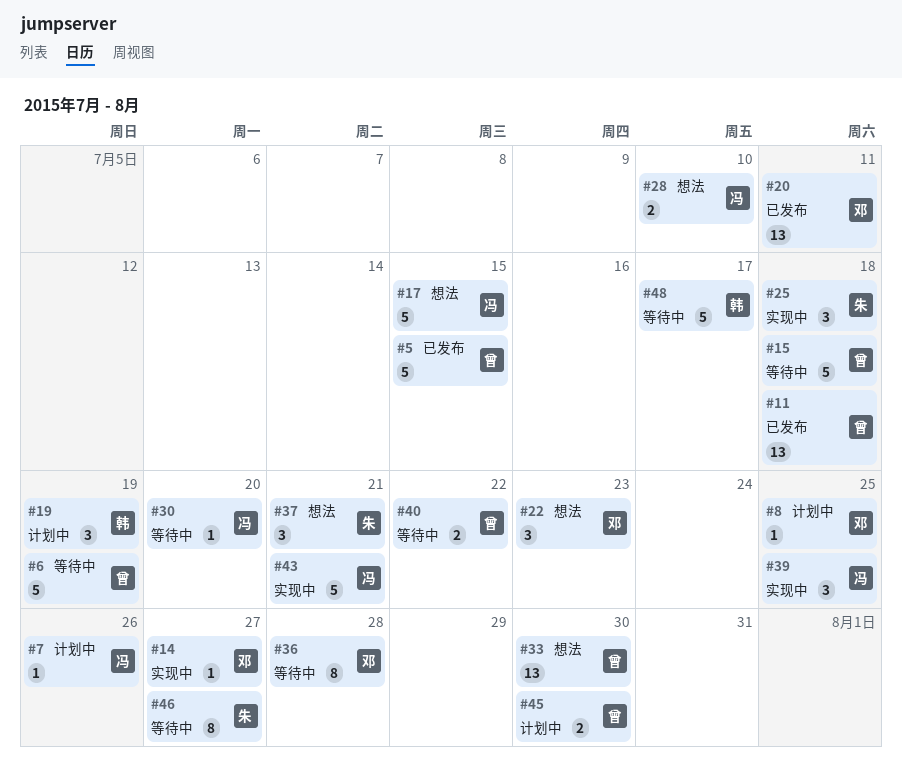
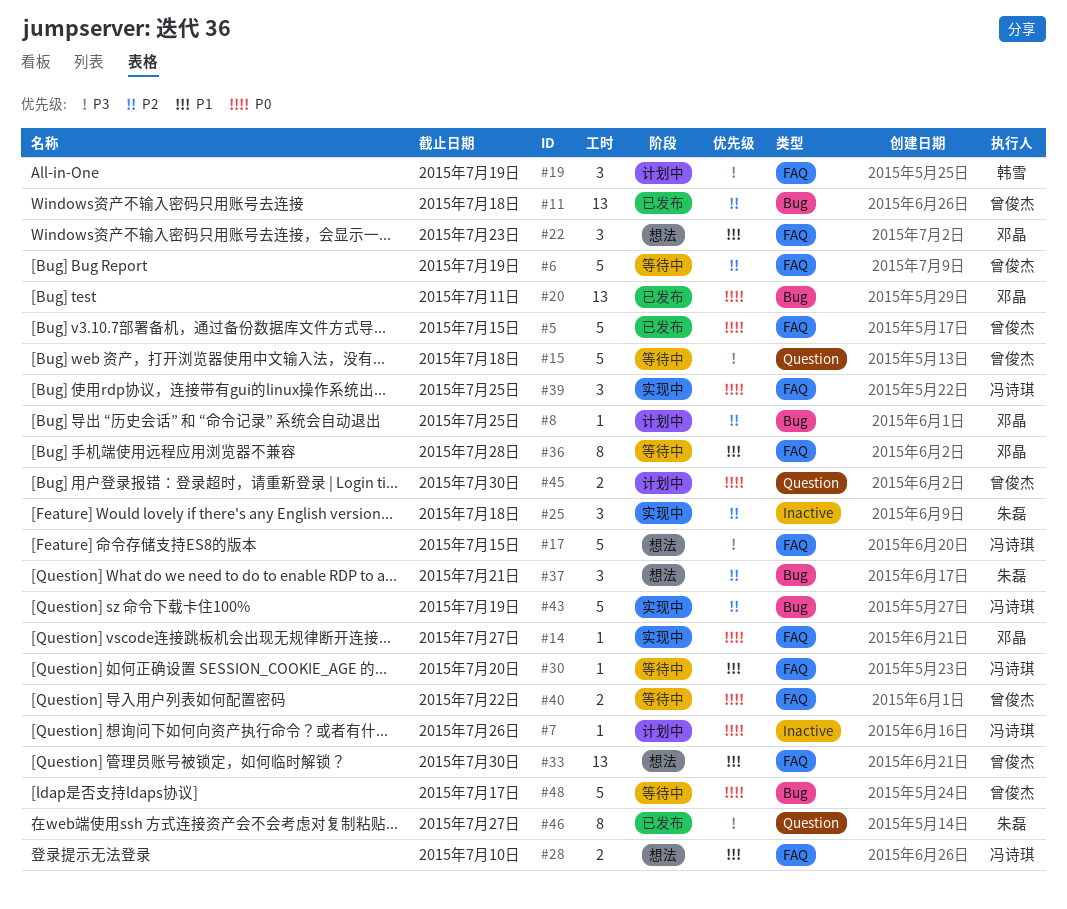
#43, due: Jul 21 -> Jul 19
#46, status: 等待中 -> 已发布
#48, owner: 韩雪 -> 曾俊杰

